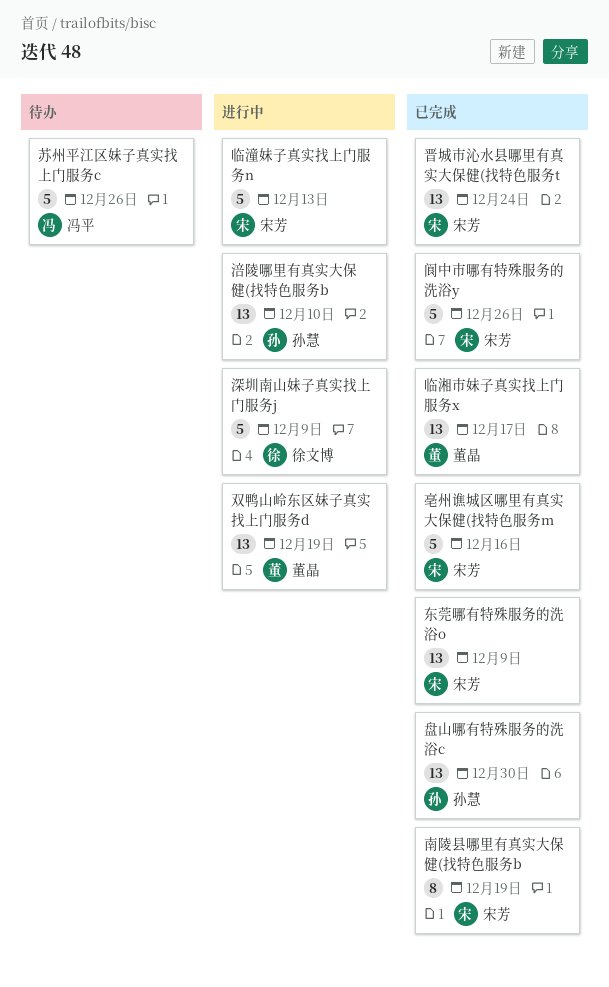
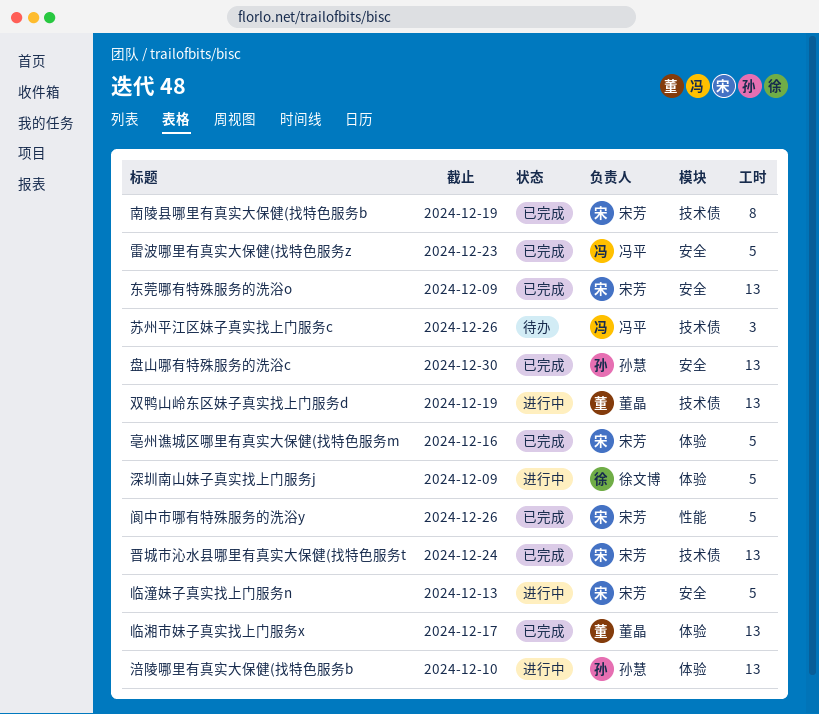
苏州平江区妹子真实找上门服务c, estimate: 5 -> 3
雷波哪里有真实大保健(找特色服务z: none -> present

